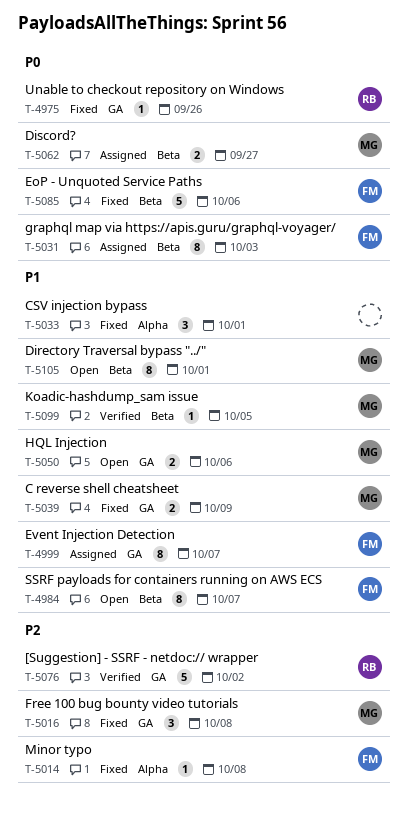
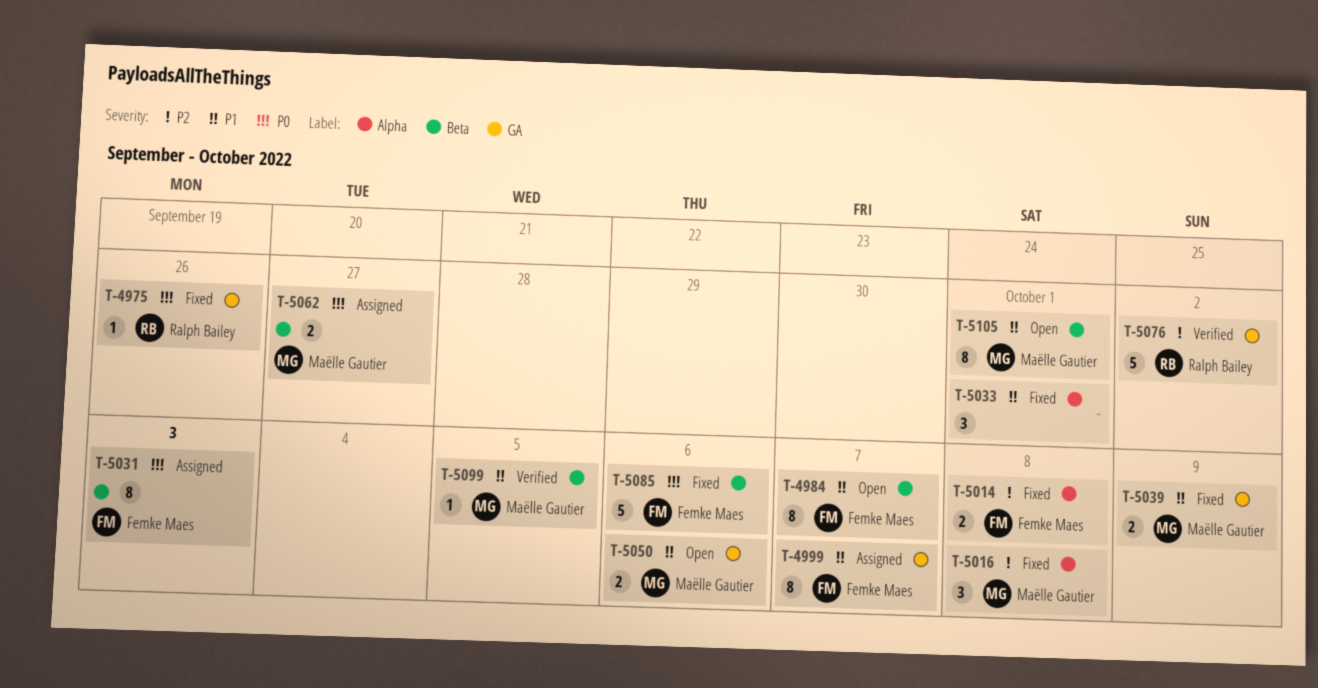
T-5014, estimate: 1 -> 2
T-5016, label: GA -> Alpha

